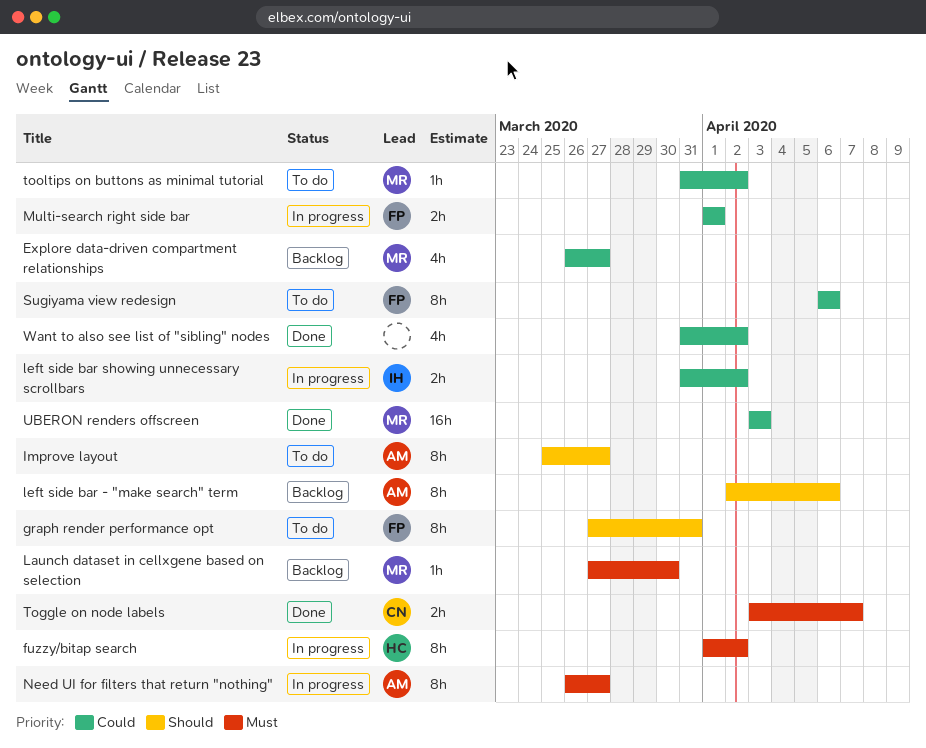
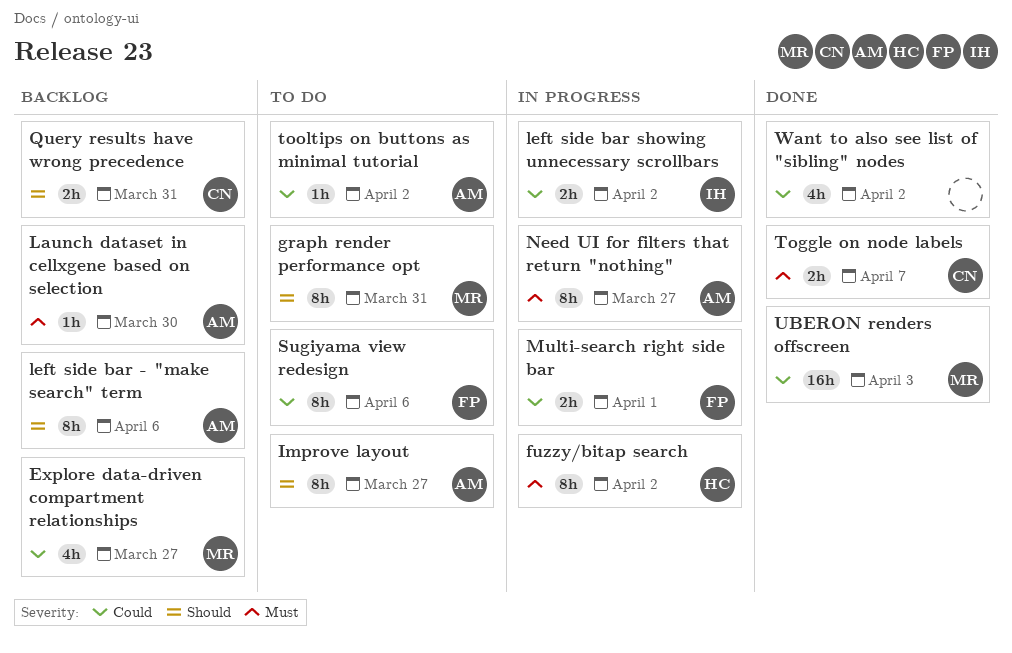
graph render performance opt, owner: FP -> MR
Launch dataset in cellxgene based on selection, owner: MR -> AM
Query results have wrong precedence: none -> present
tooltips on buttons as minimal tutorial, owner: MR -> AM

